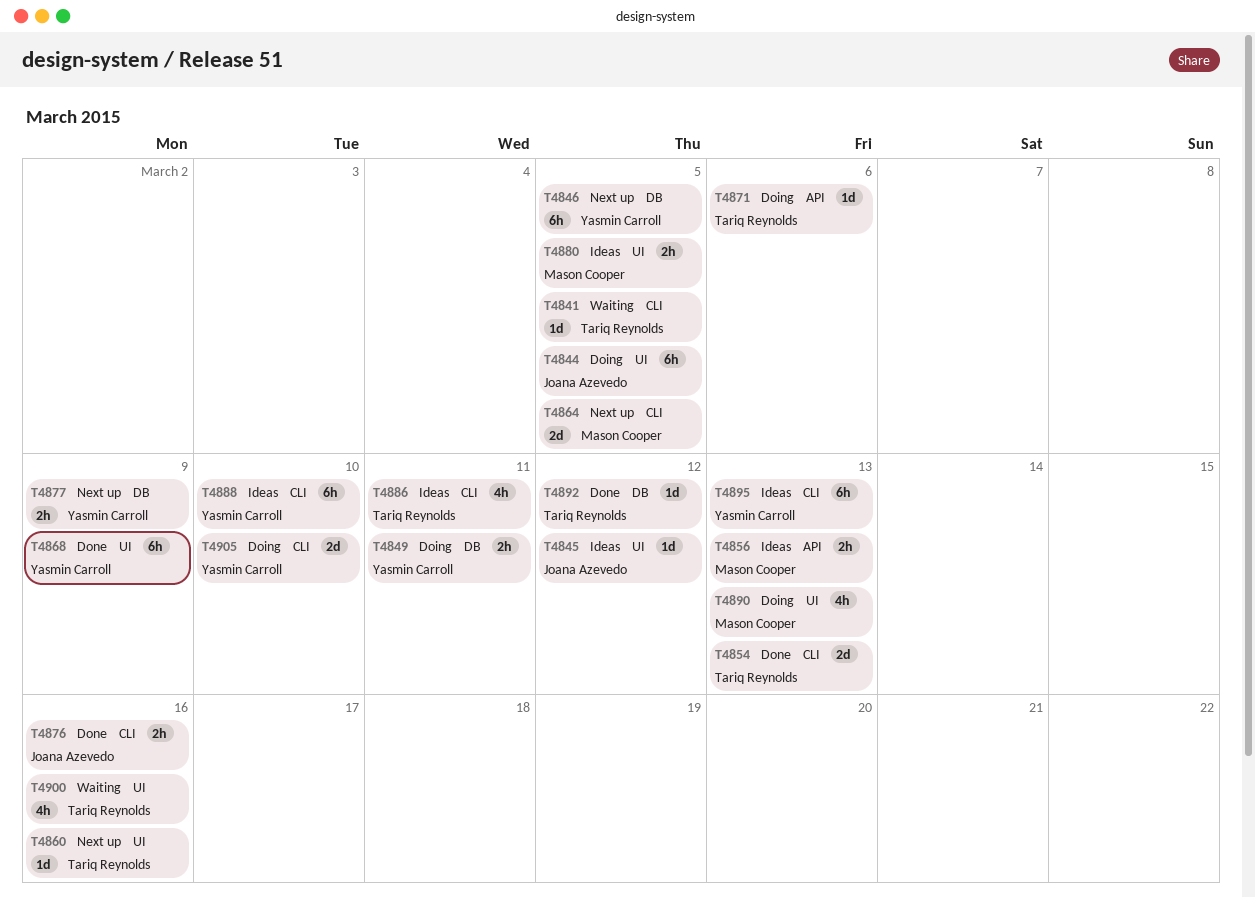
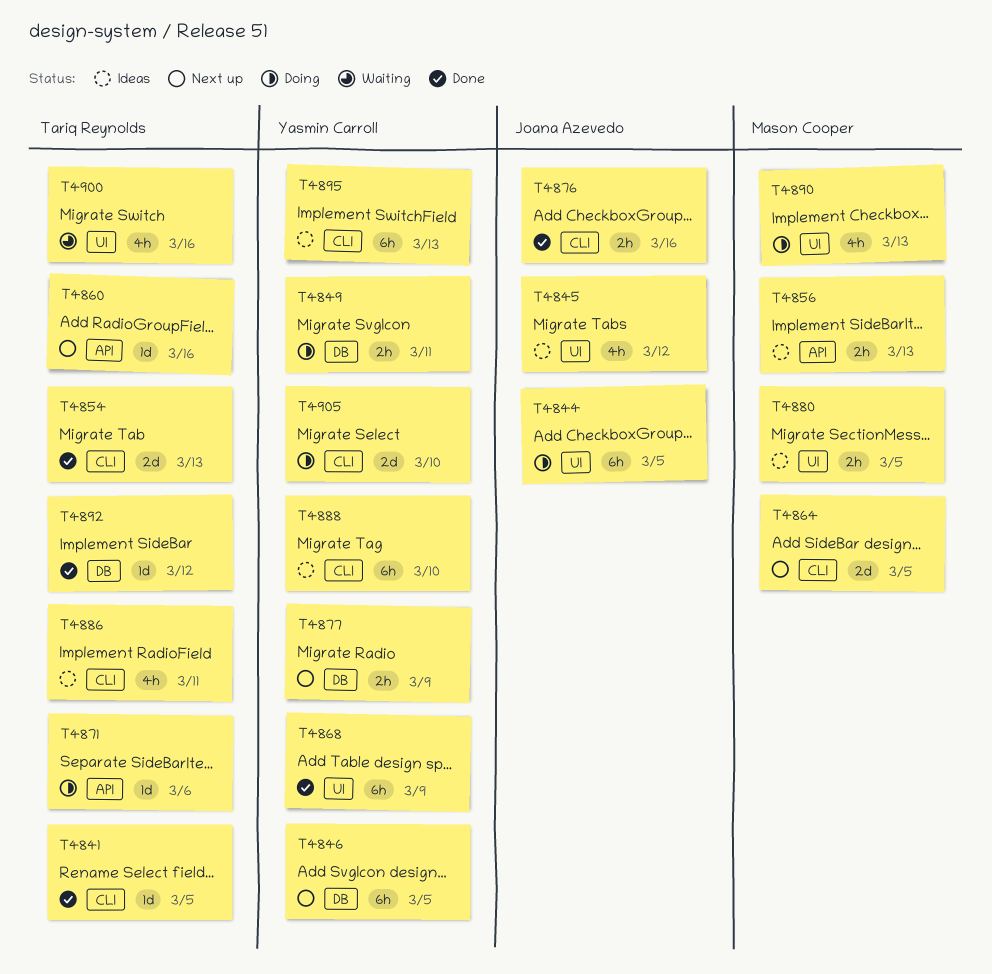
T4841, status: Waiting -> Done
T4845, estimate: 1d -> 4h
T4860, label: UI -> API

